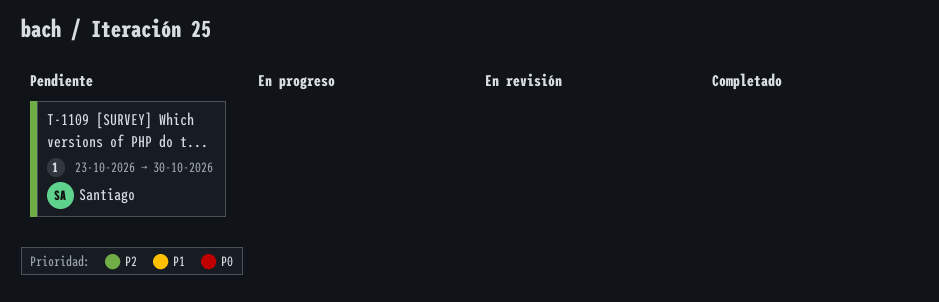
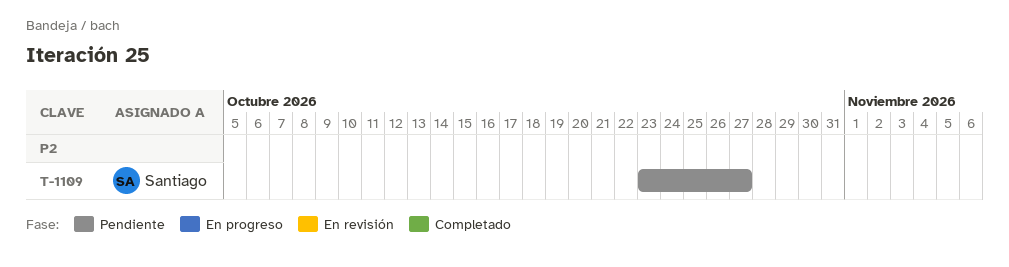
T-1109, due: Oct 30 -> Oct 27

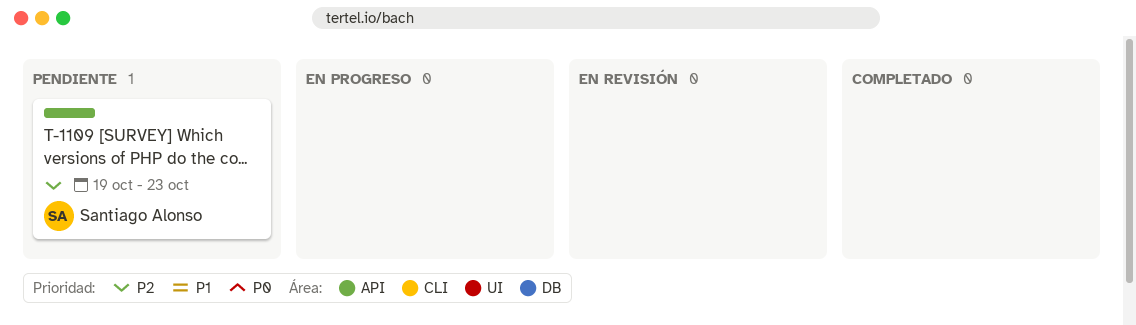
T-1109, start: Oct 23 -> Oct 19
T-1109, due: Oct 27 -> Oct 23

